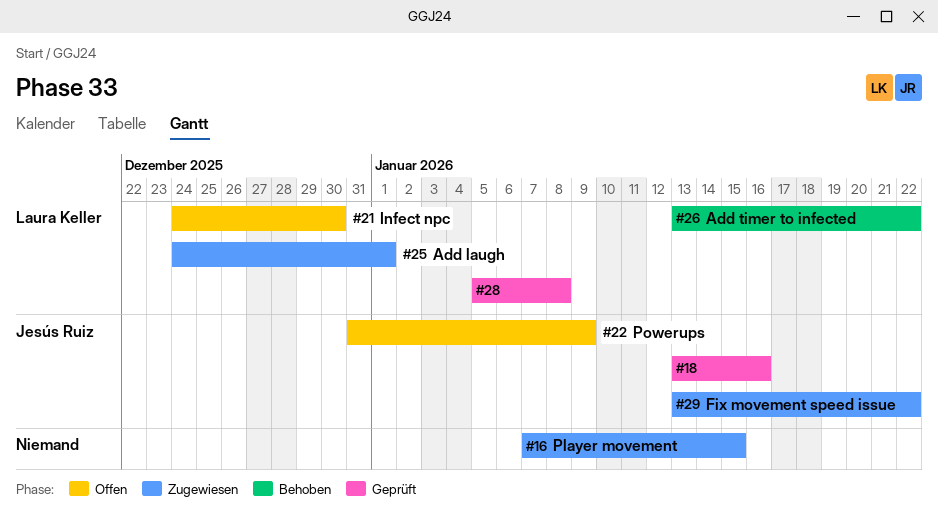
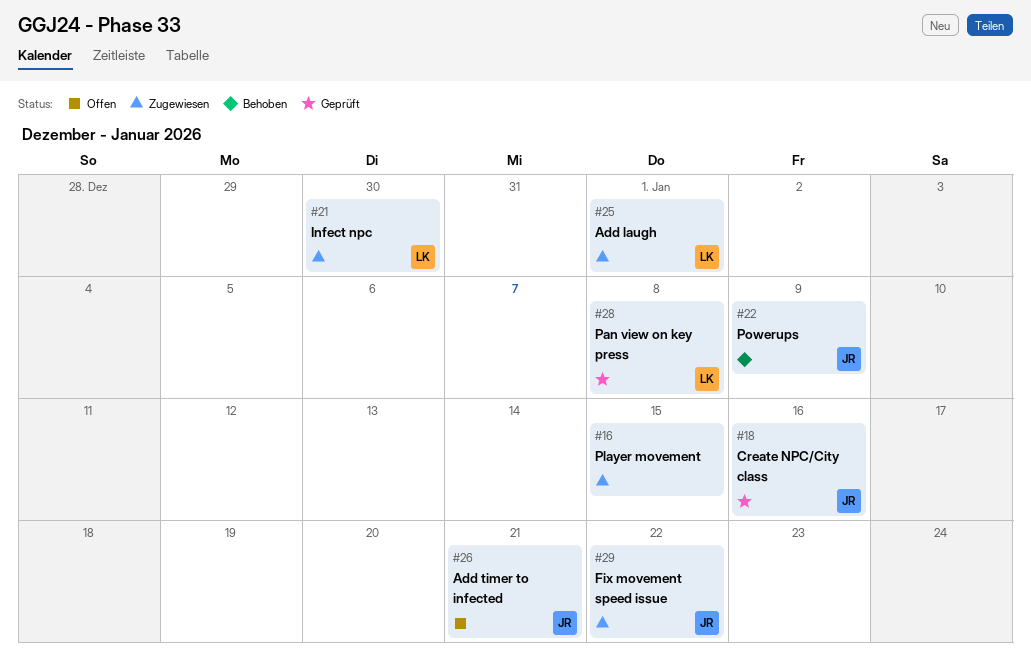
#21, status: Offen -> Zugewiesen
#22, status: Offen -> Behoben
#26, status: Behoben -> Offen
#26, owner: Laura Keller -> Jesús Ruiz
#26, due: Jan 22 -> Jan 21

